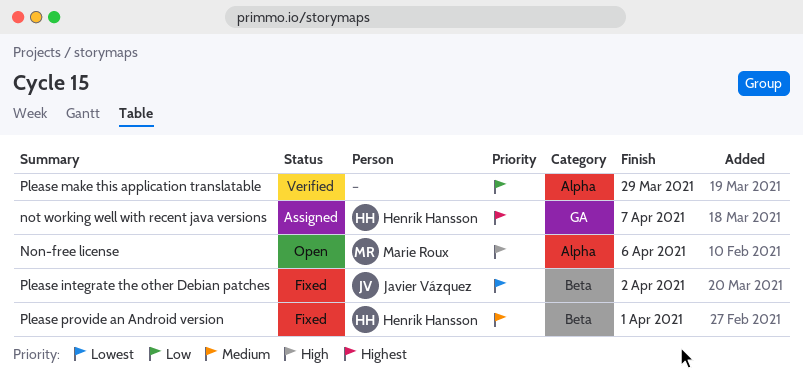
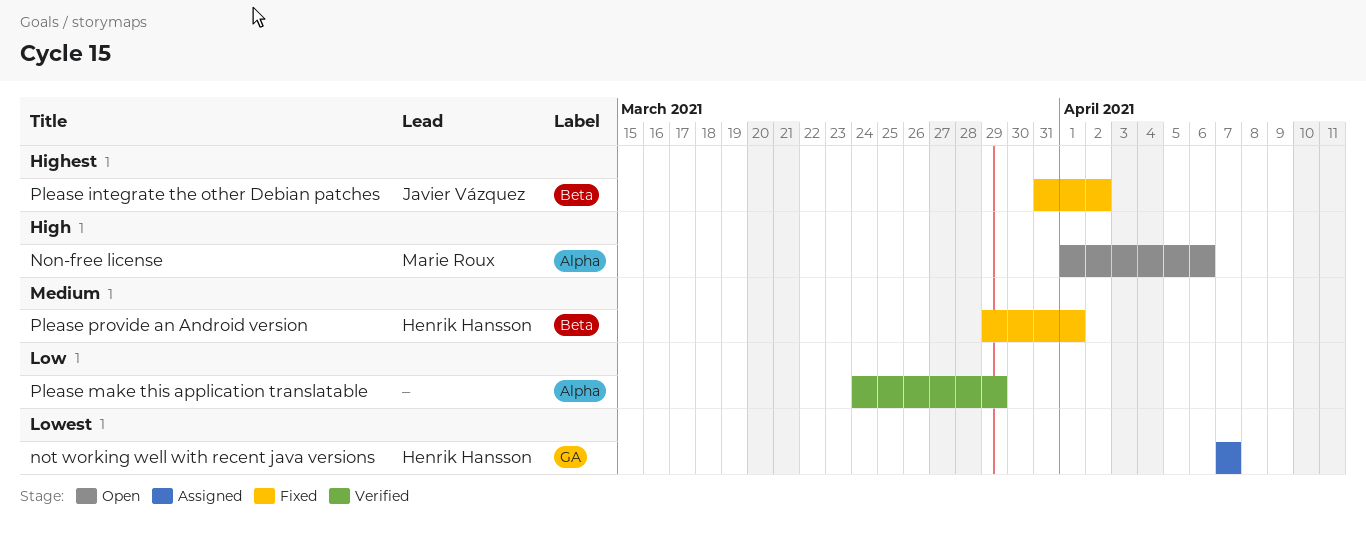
not working well with recent java versions, priority: Highest -> Lowest
Please integrate the other Debian patches, priority: Lowest -> Highest

